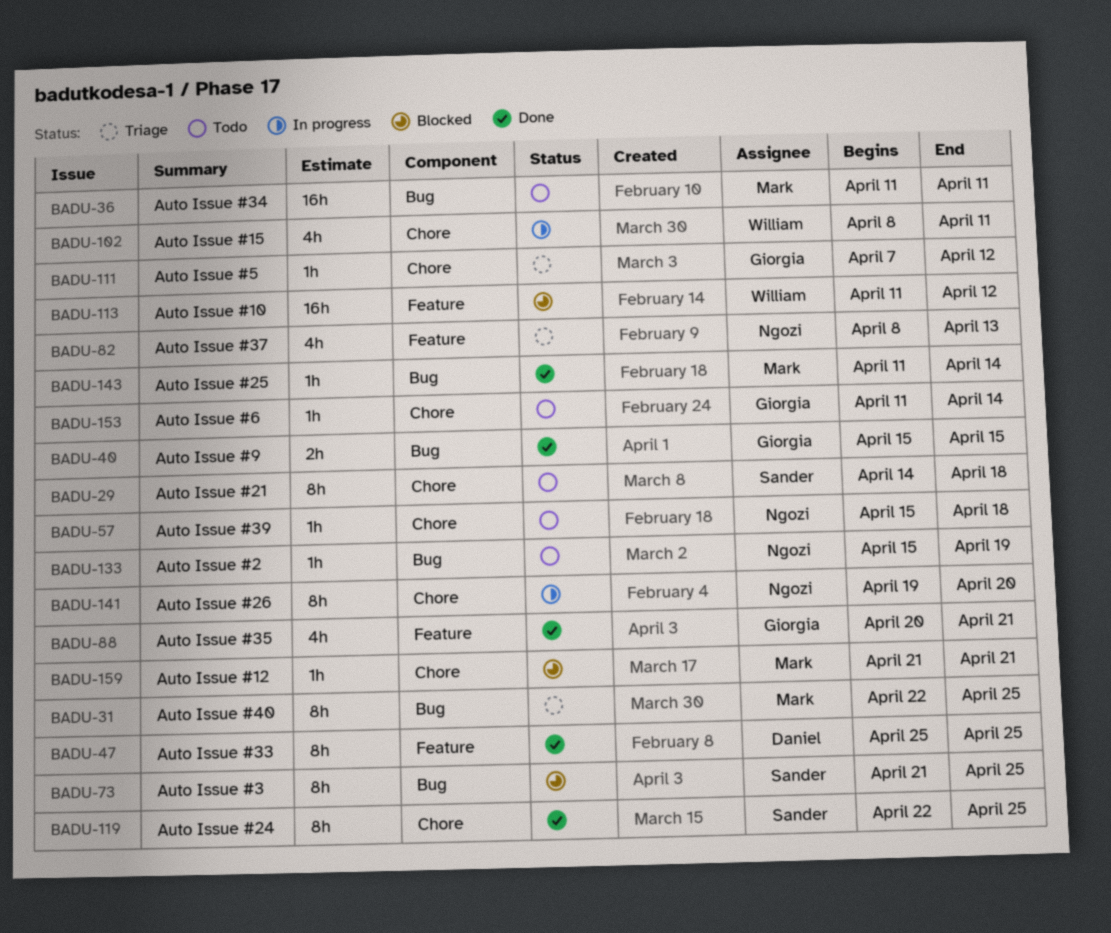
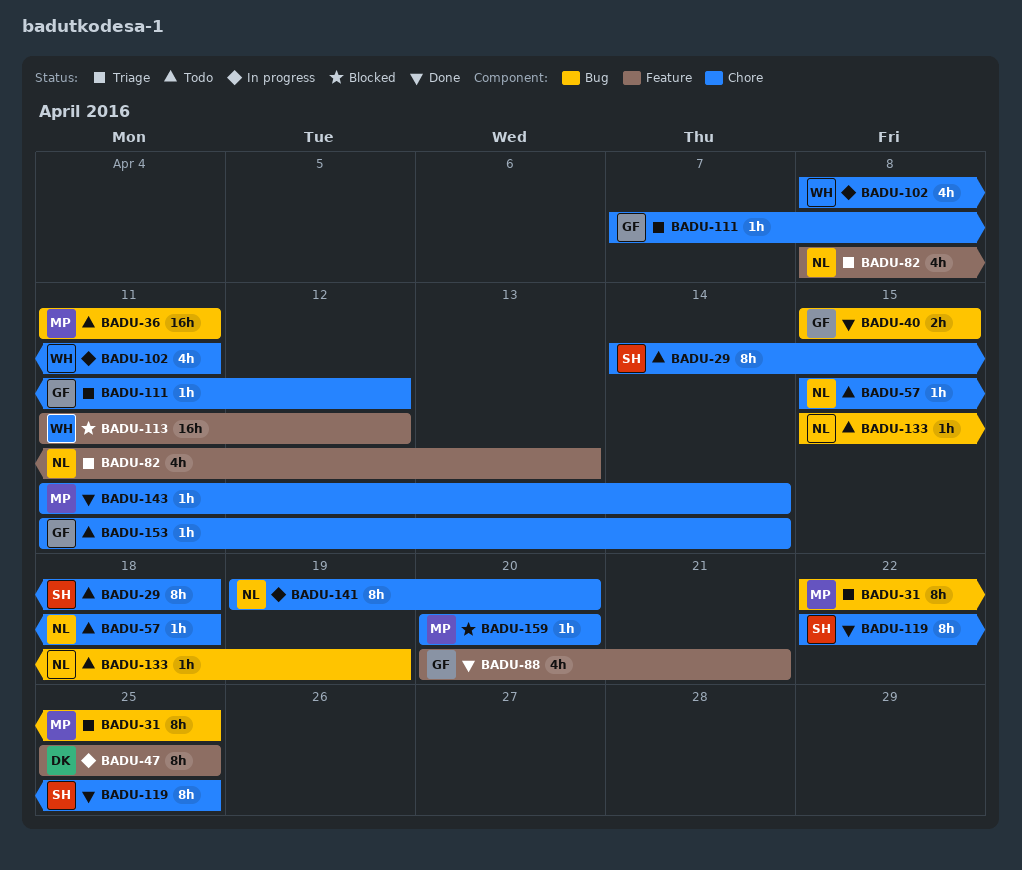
BADU-47, status: Done -> In progress
BADU-73: present -> none
BADU-143, label: Bug -> Chore
BADU-159, start: Apr 21 -> Apr 20
BADU-159, due: Apr 21 -> Apr 20

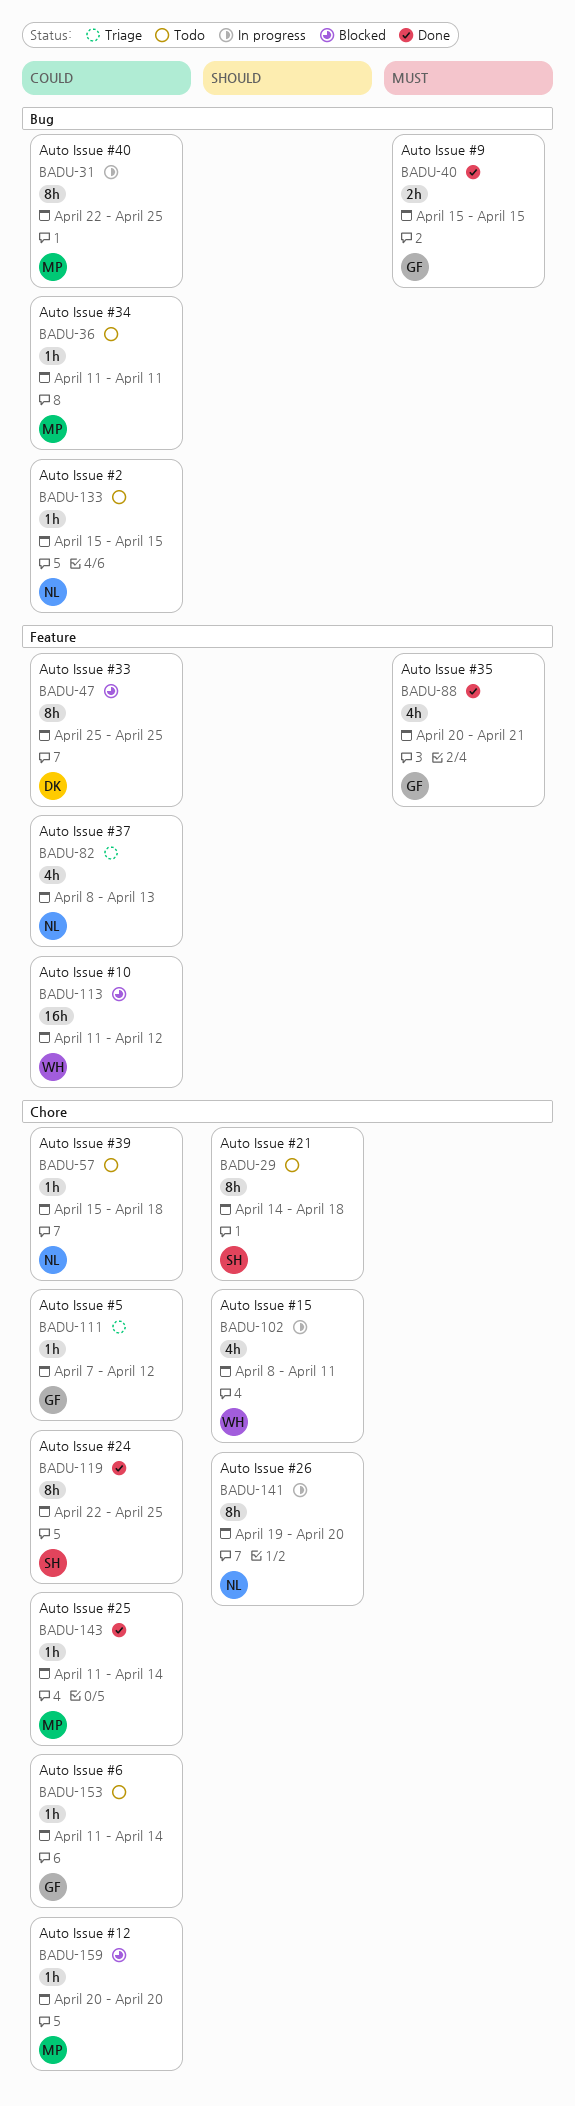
BADU-31, status: Triage -> In progress
BADU-36, estimate: 16h -> 1h
BADU-47, status: In progress -> Blocked
BADU-133, due: Apr 19 -> Apr 15

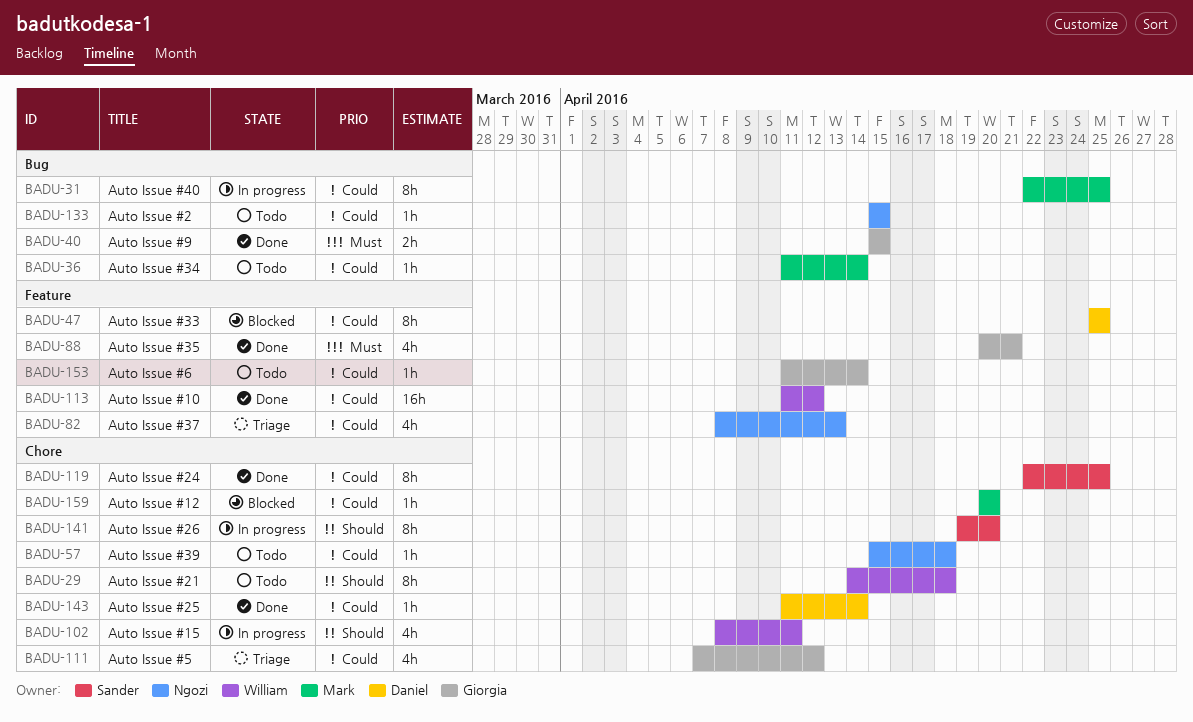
BADU-29, owner: Sander -> William
BADU-36, due: Apr 11 -> Apr 14
BADU-111, estimate: 1h -> 4h
BADU-113, status: Blocked -> Done
BADU-141, owner: Ngozi -> Sander
BADU-143, owner: Mark -> Daniel
BADU-153, label: Chore -> Feature

